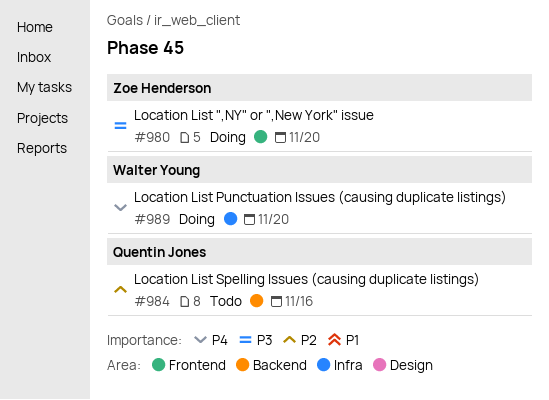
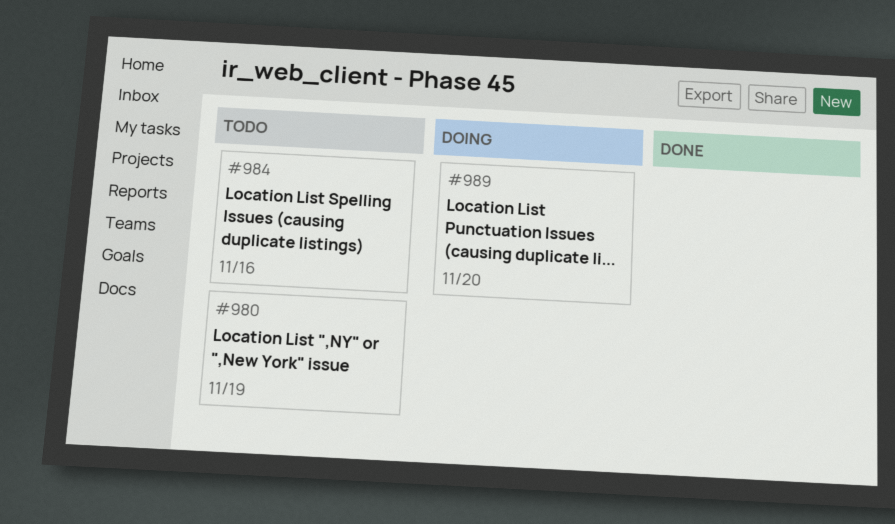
#980, status: Doing -> Todo
#980, due: Nov 20 -> Nov 19

